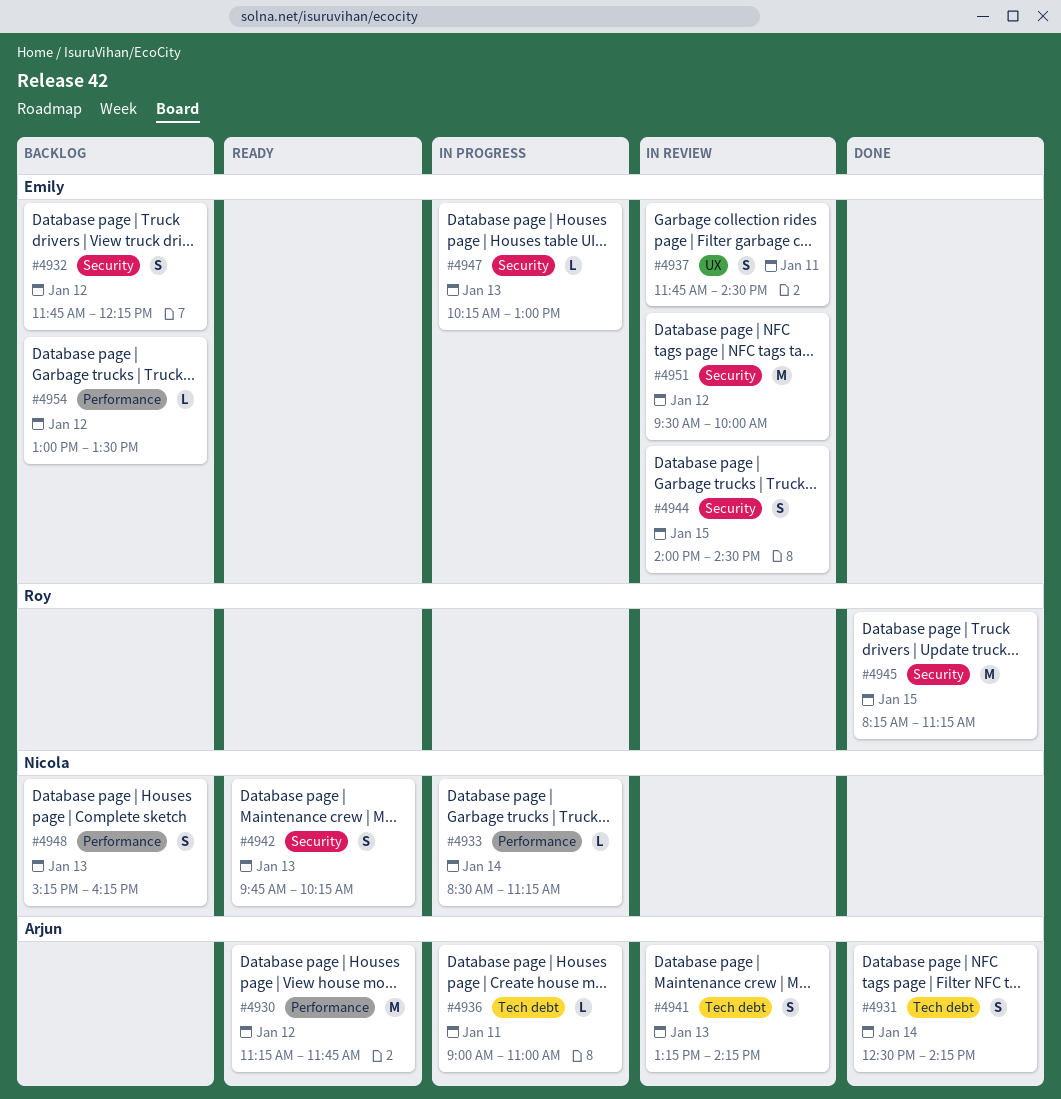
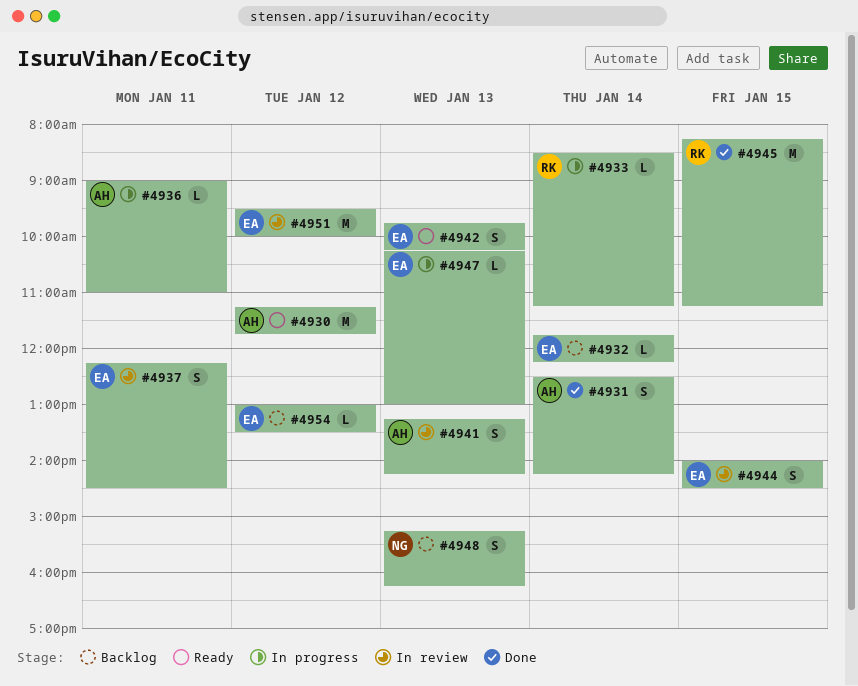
#4932, estimate: S -> L
#4932, day: Jan 12 -> Jan 14
#4933, owner: Nicola -> Roy
#4937, begins: 11:45 -> 12:15
#4942, owner: Nicola -> Emily

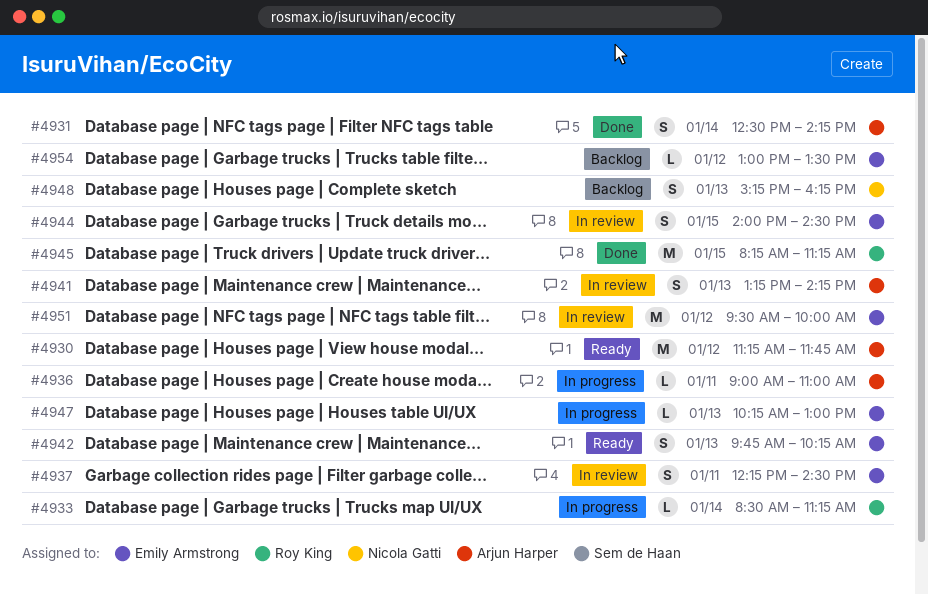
#4932: present -> none

